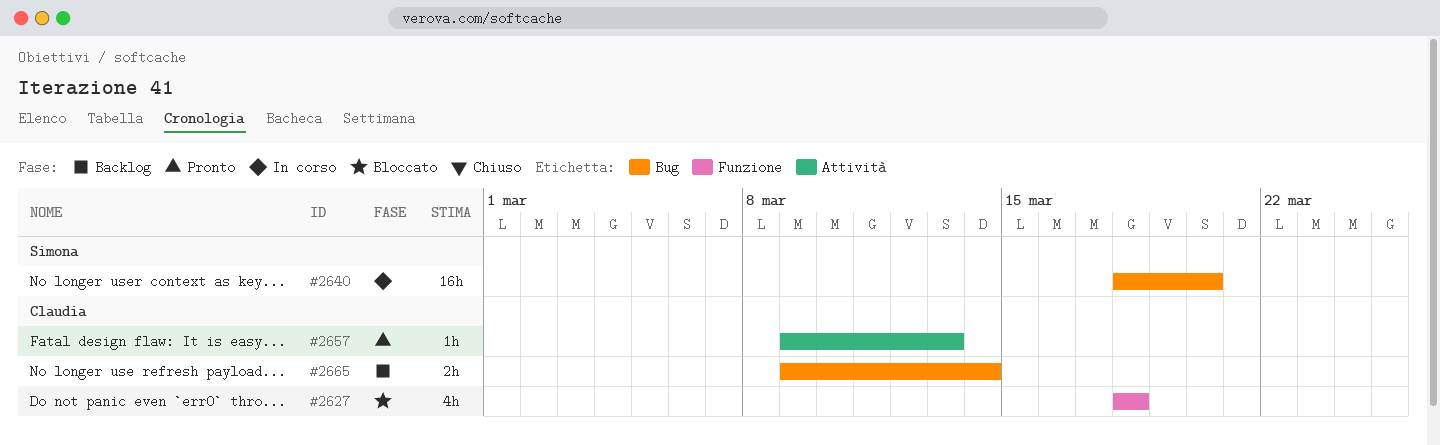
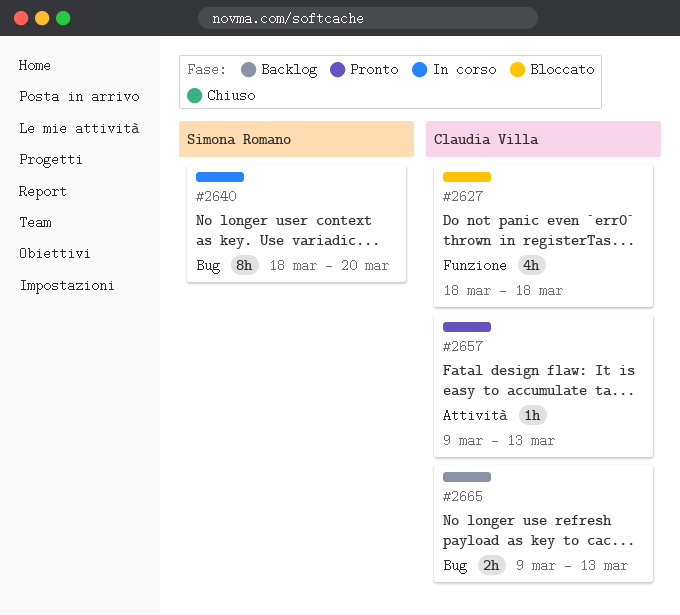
#2640, estimate: 16h -> 8h
#2665, due: Mar 14 -> Mar 13

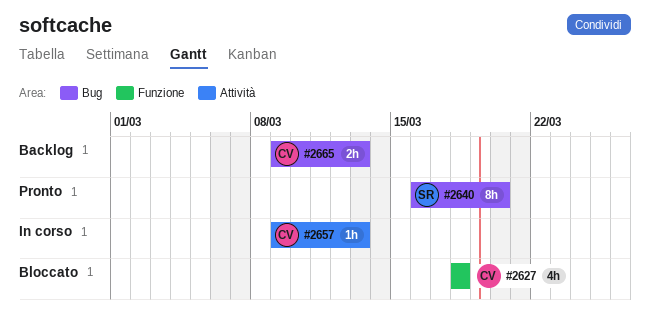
#2640, status: In corso -> Pronto
#2640, start: Mar 18 -> Mar 16
#2657, status: Pronto -> In corso

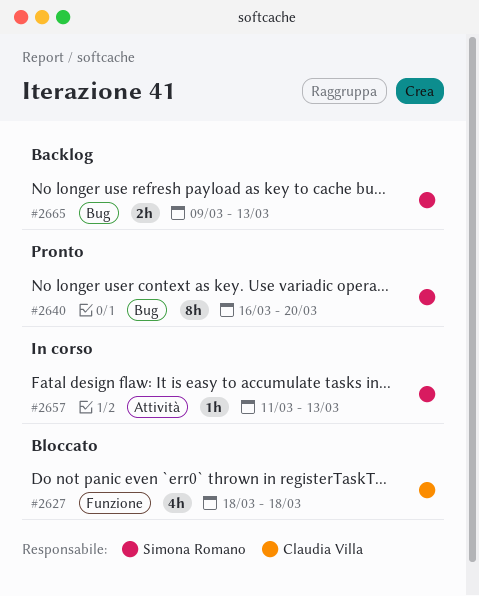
#2657, owner: Claudia Villa -> Simona Romano
#2657, start: Mar 9 -> Mar 11
#2665, owner: Claudia Villa -> Simona Romano

